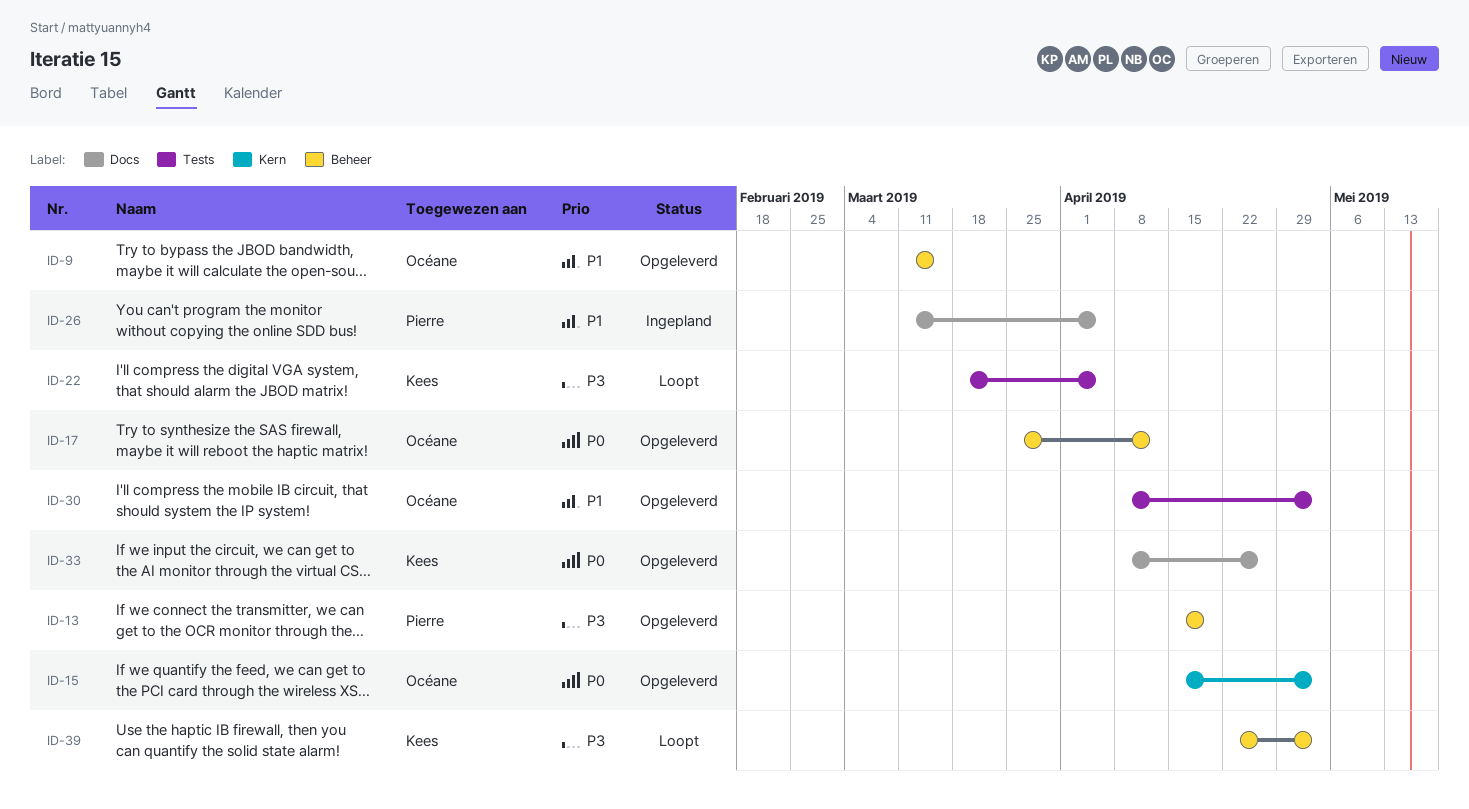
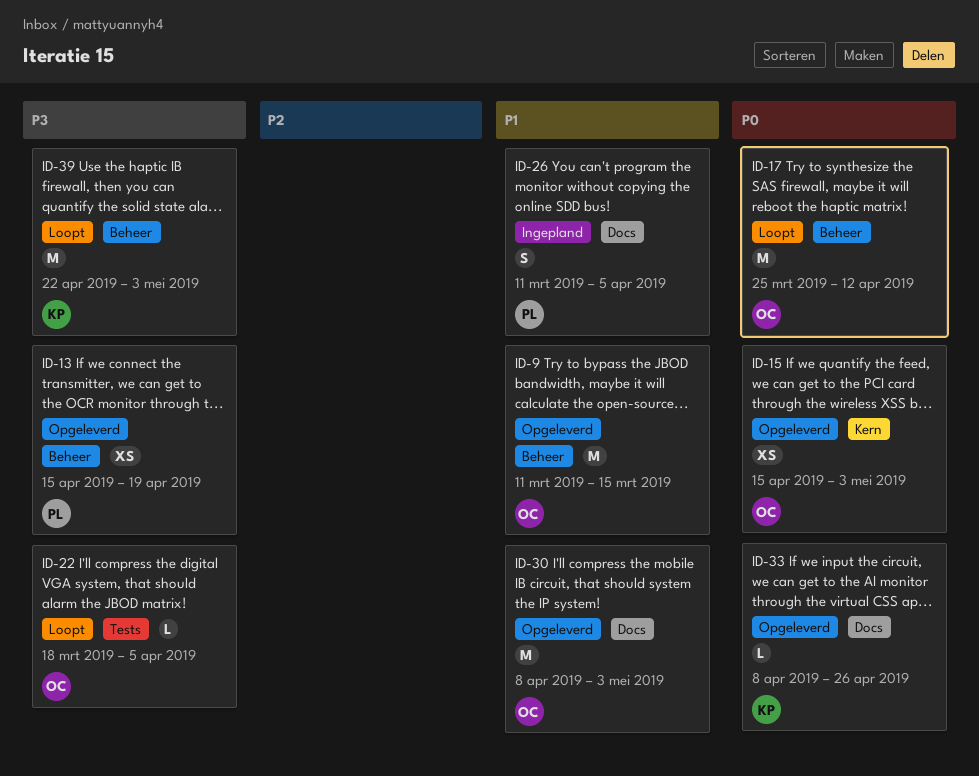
ID-17, status: Opgeleverd -> Loopt
ID-22, owner: Kees -> Océane
ID-30, label: Tests -> Docs

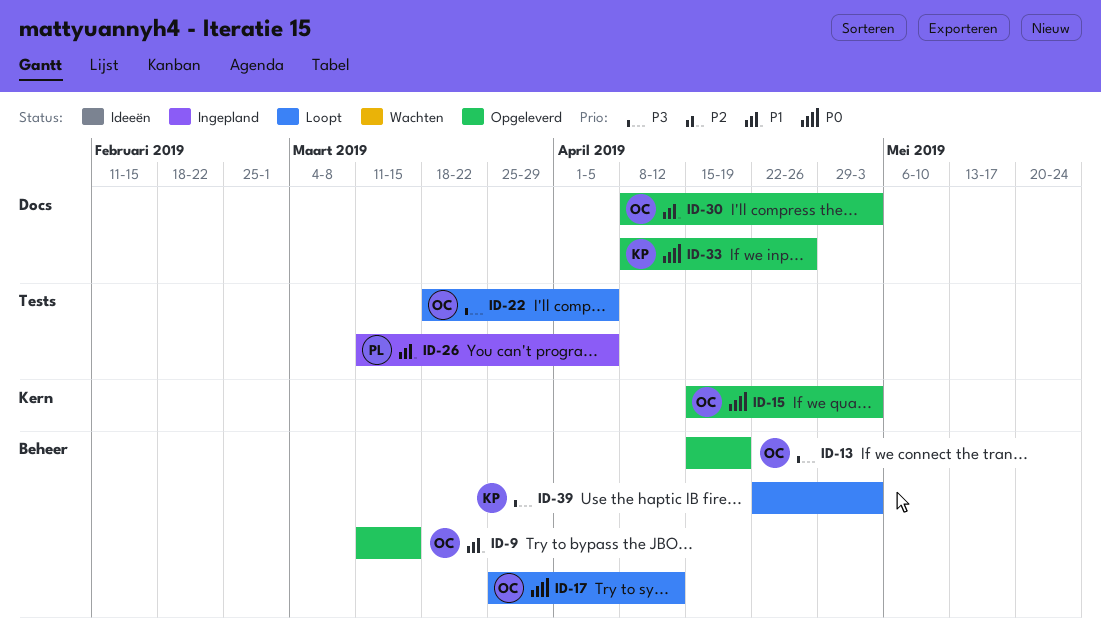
ID-13, owner: PL -> OC
ID-26, label: Docs -> Tests

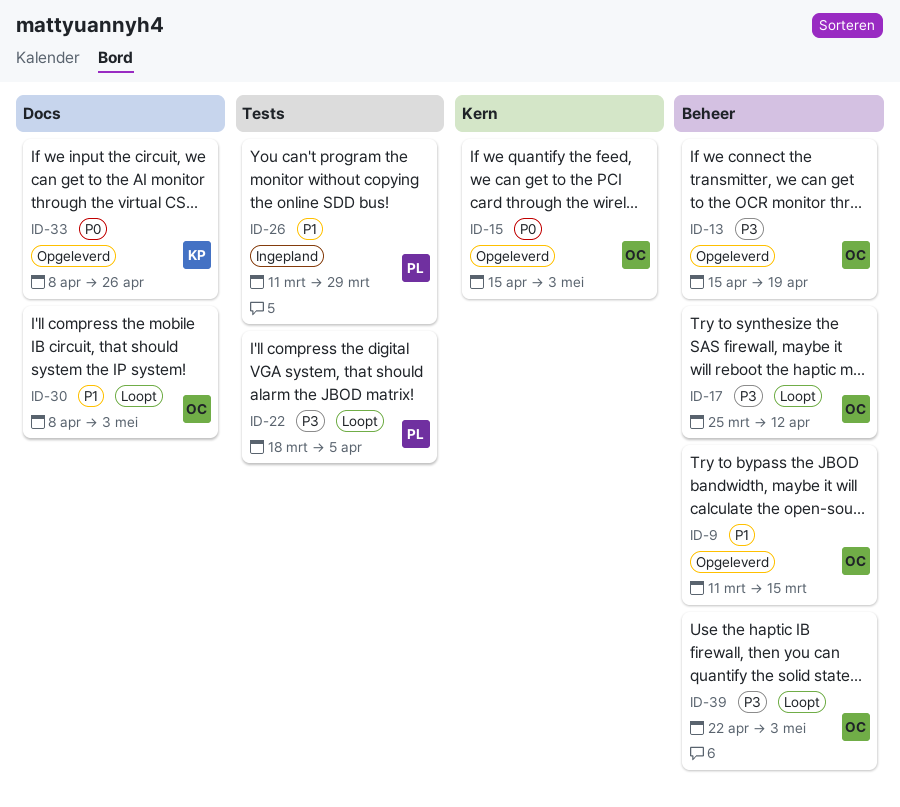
ID-17, priority: P0 -> P3
ID-22, owner: OC -> PL
ID-26, due: Apr 5 -> Mar 29
ID-30, status: Opgeleverd -> Loopt
ID-39, owner: KP -> OC

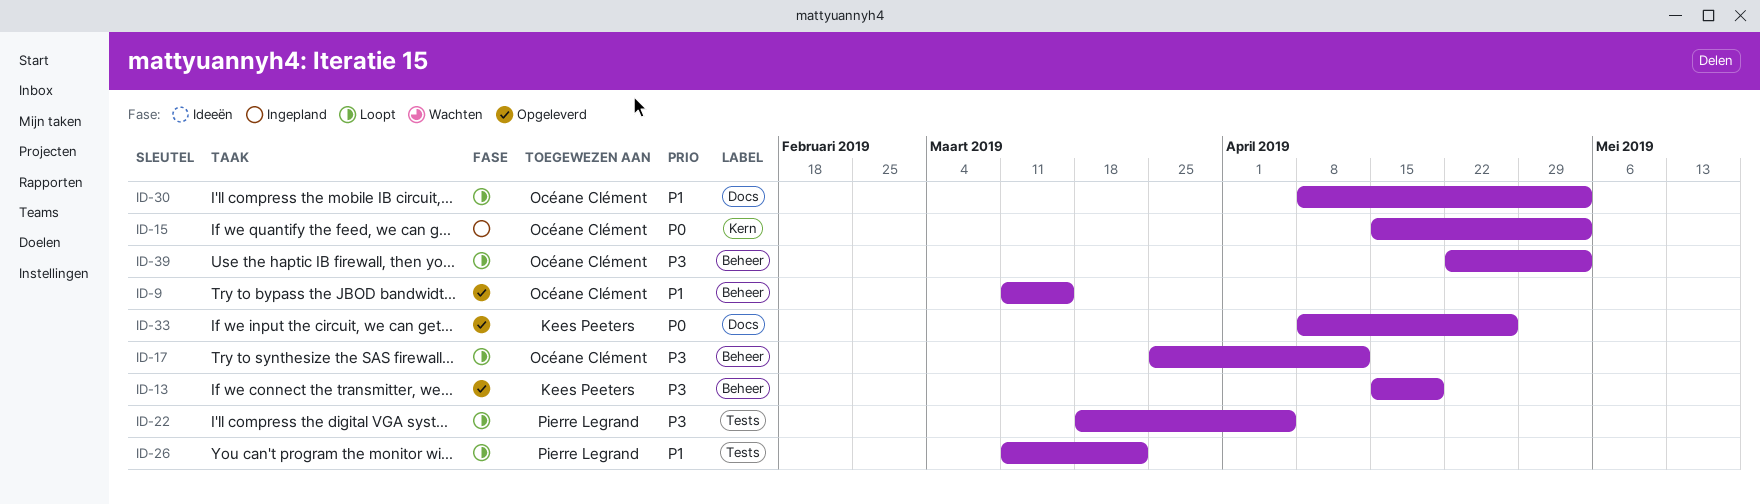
ID-13, owner: Océane Clément -> Kees Peeters
ID-15, status: Opgeleverd -> Ingepland
ID-26, status: Ingepland -> Loopt
ID-26, due: Mar 29 -> Mar 22

